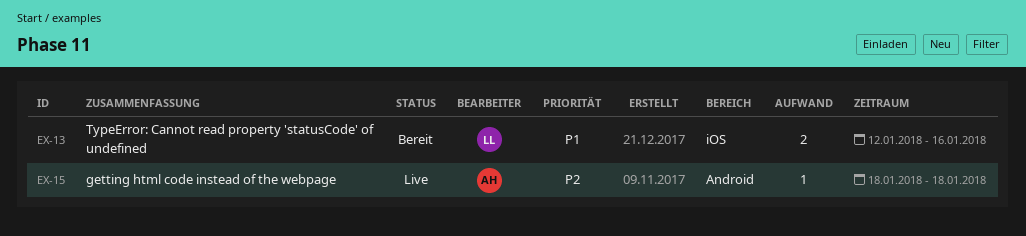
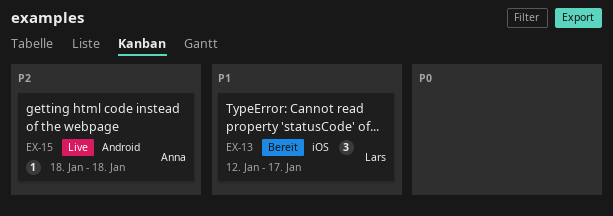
EX-13, estimate: 2 -> 3
EX-13, due: Jan 16 -> Jan 17

